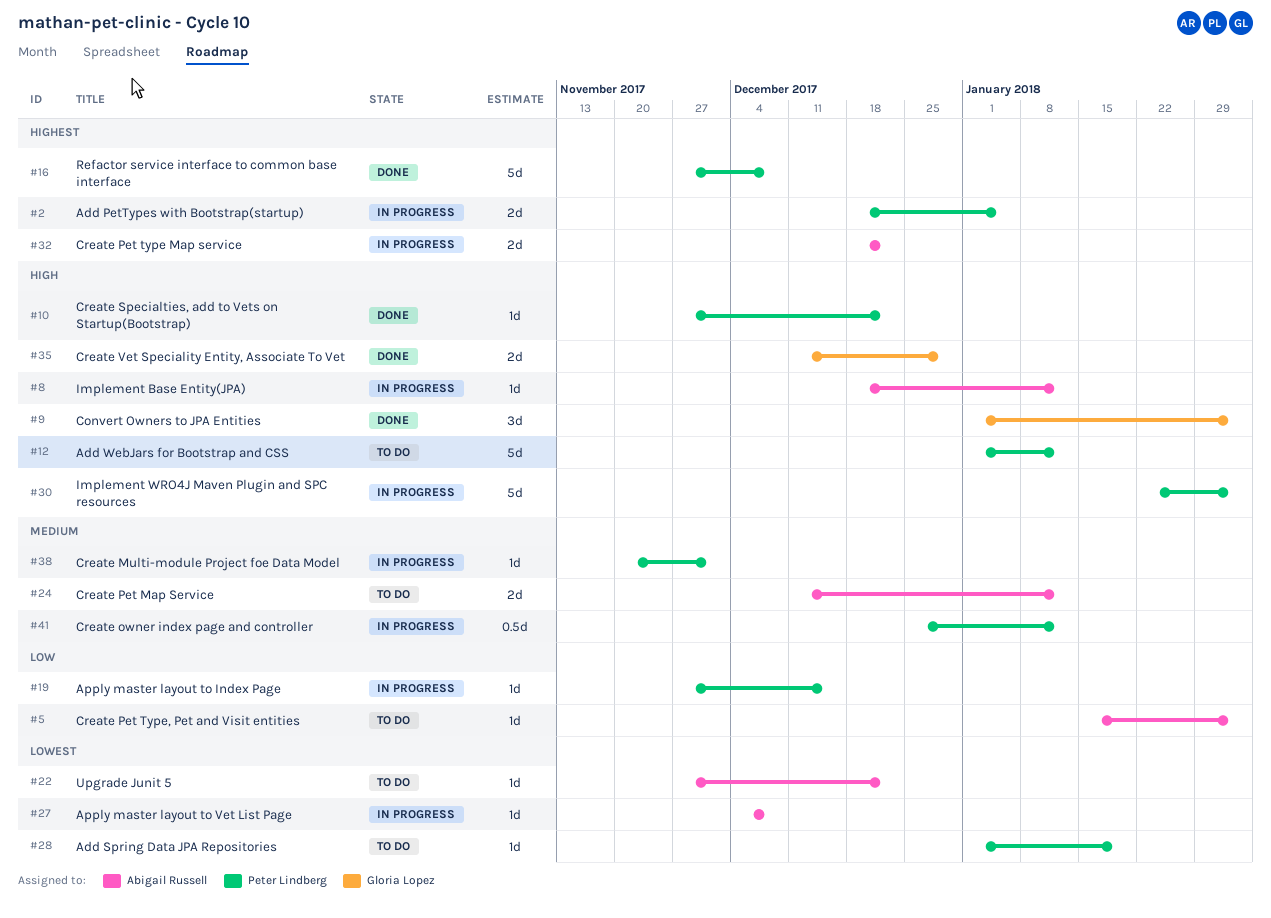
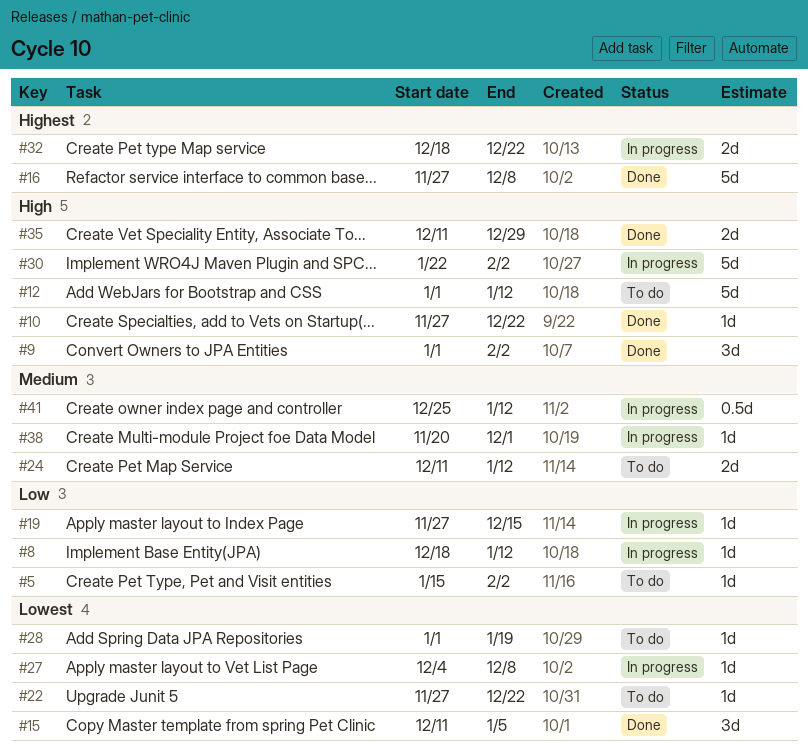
#2: present -> none
#8, priority: High -> Low
#15: none -> present

